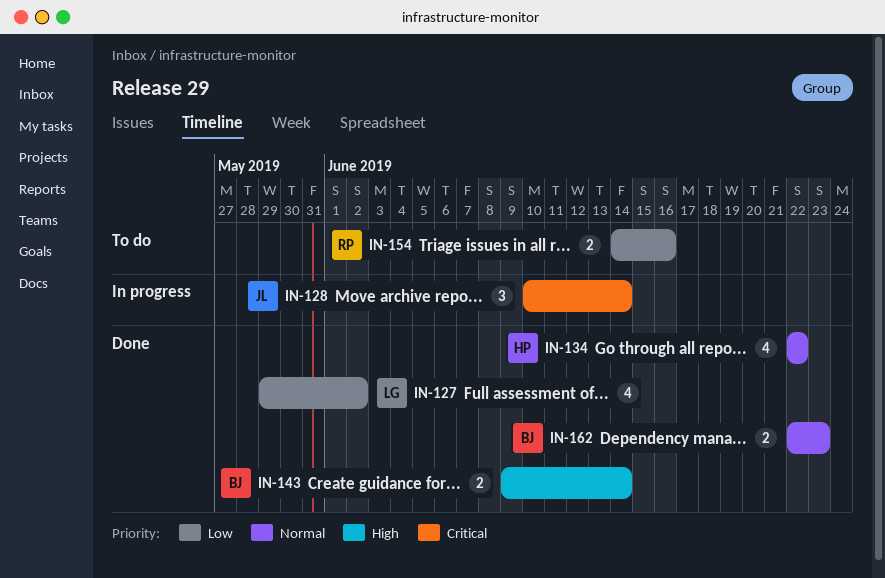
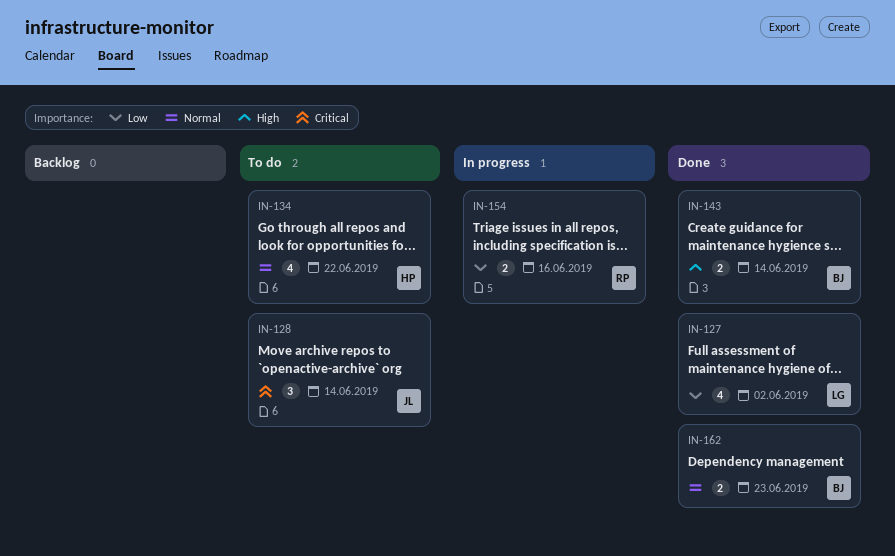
IN-128, status: In progress -> To do
IN-134, status: Done -> To do
IN-154, status: To do -> In progress

